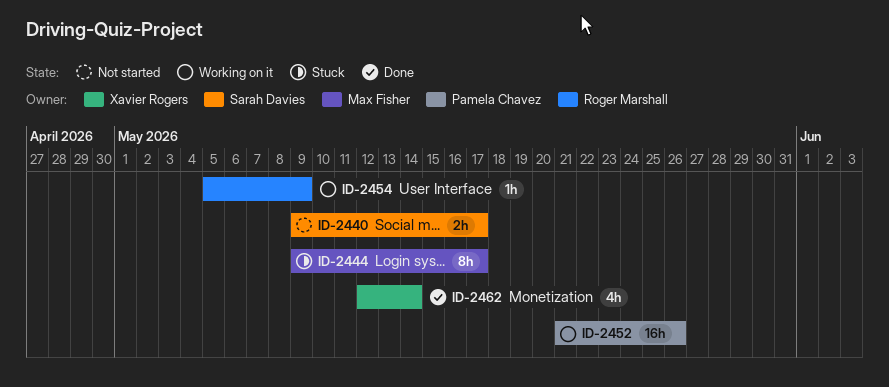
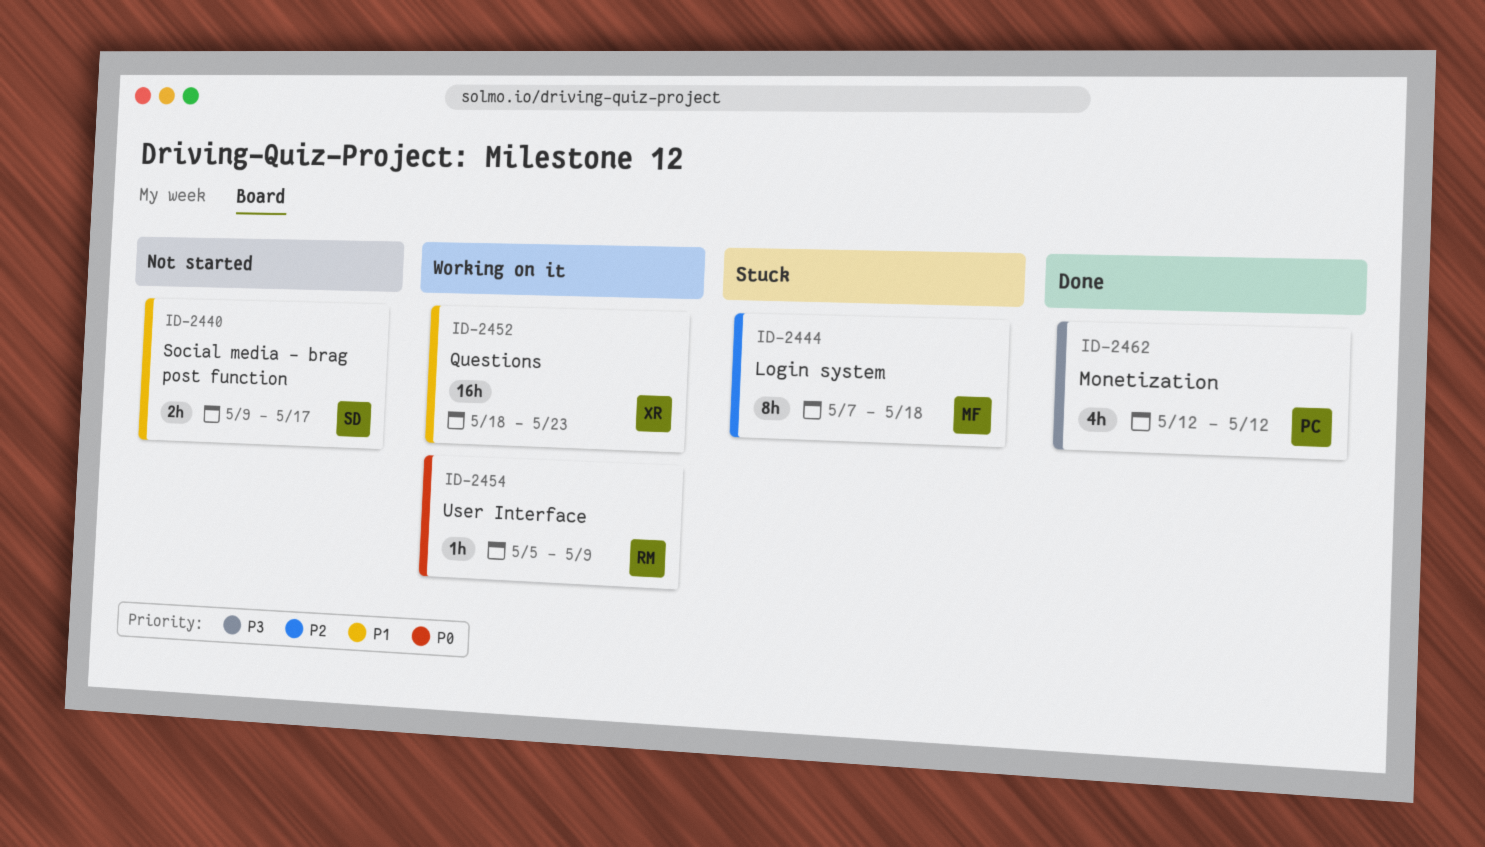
ID-2444, start: May 9 -> May 7
ID-2444, due: May 17 -> May 18
ID-2452, owner: Pamela Chavez -> Xavier Rogers
ID-2452, start: May 21 -> May 18
ID-2452, due: May 26 -> May 23
ID-2462, owner: Xavier Rogers -> Pamela Chavez
ID-2462, due: May 14 -> May 12

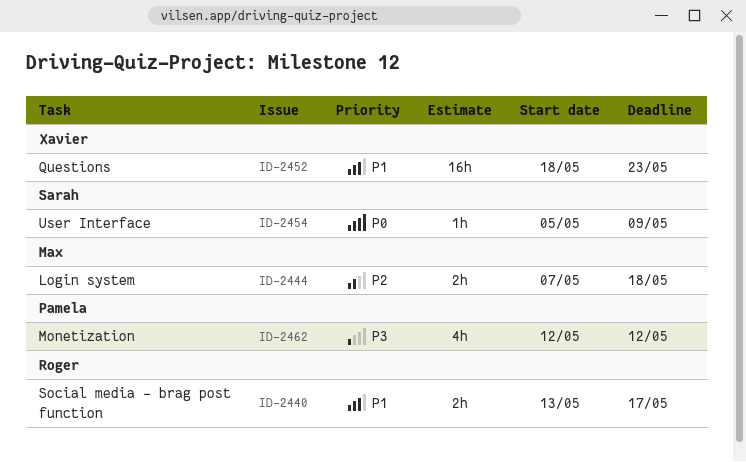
ID-2440, owner: Sarah -> Roger
ID-2440, start: May 9 -> May 13
ID-2444, estimate: 8h -> 2h
ID-2454, owner: Roger -> Sarah

